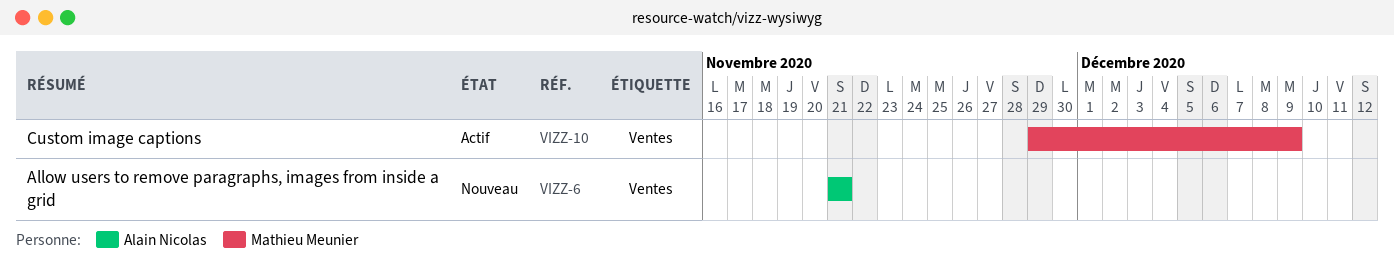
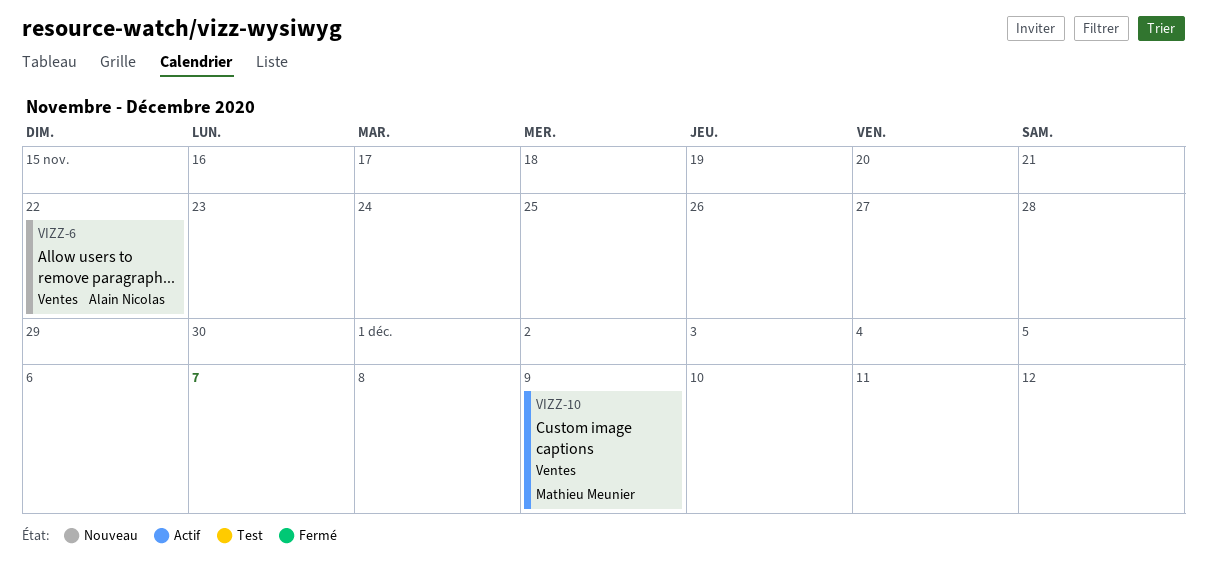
VIZZ-6, due: Nov 21 -> Nov 22

